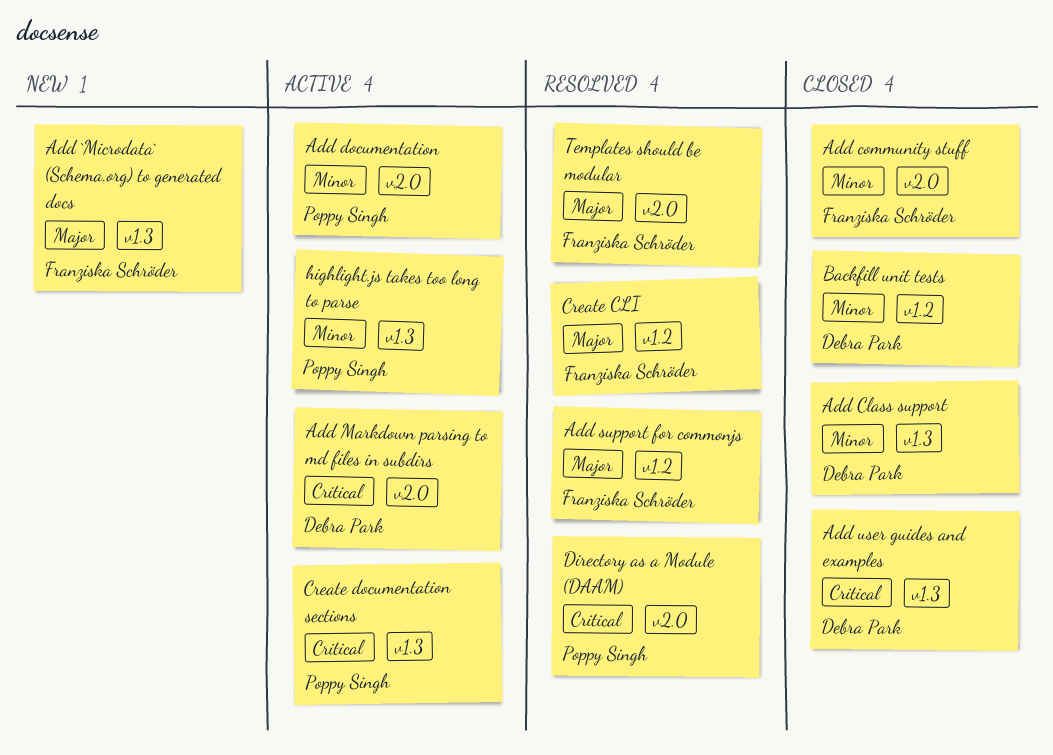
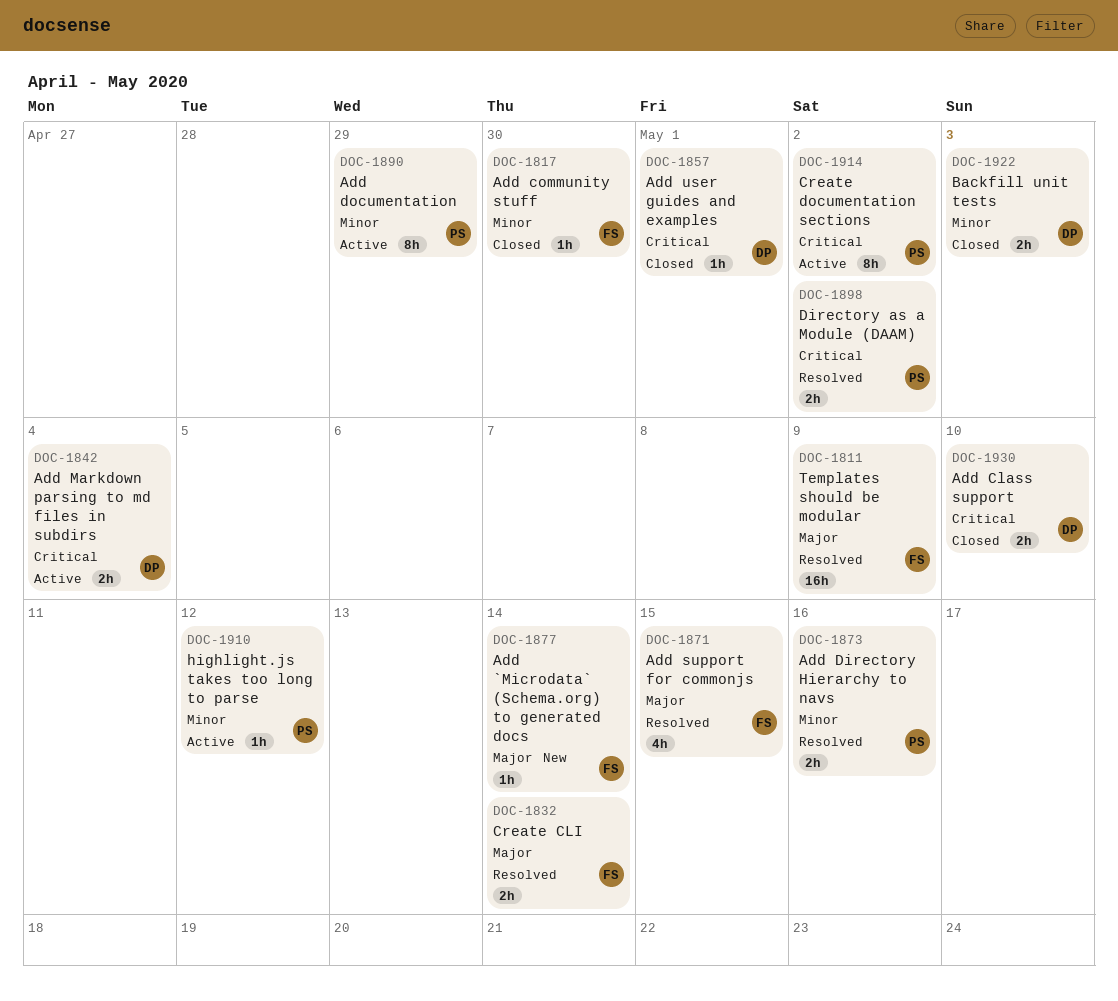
Add Class support, priority: Minor -> Critical
Add Directory Hierarchy to navs: none -> present

